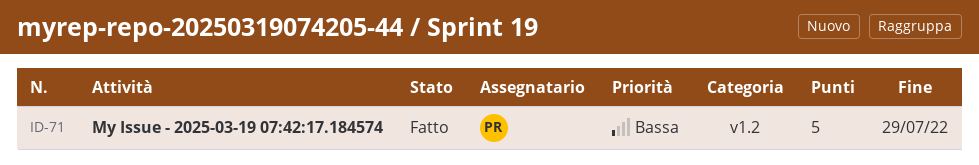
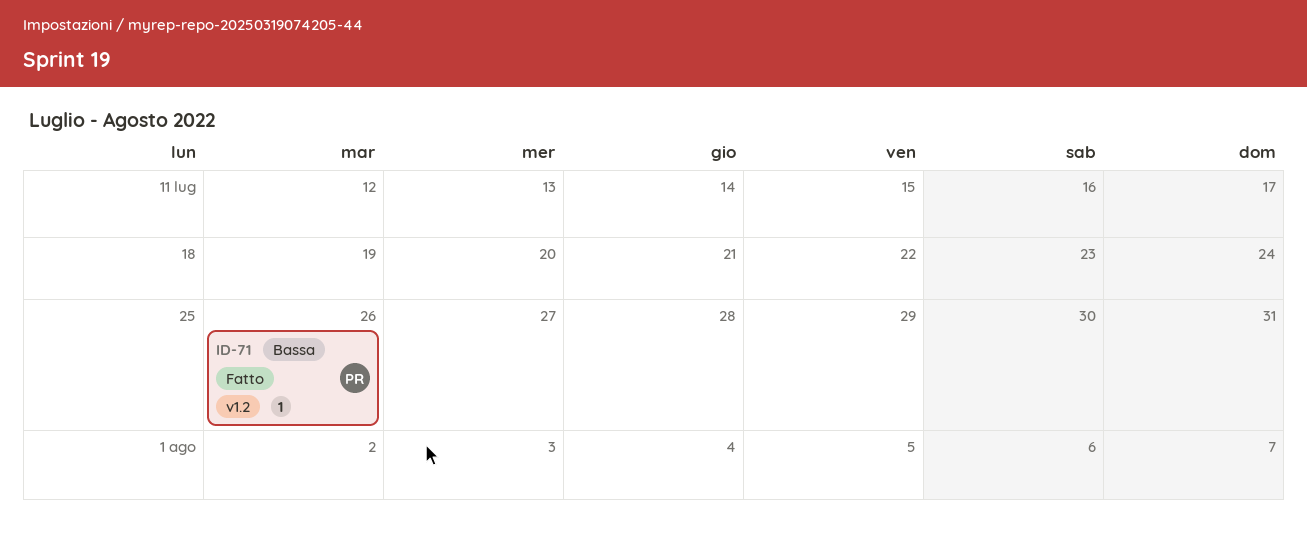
ID-71, estimate: 5 -> 1
ID-71, due: Jul 29 -> Jul 26

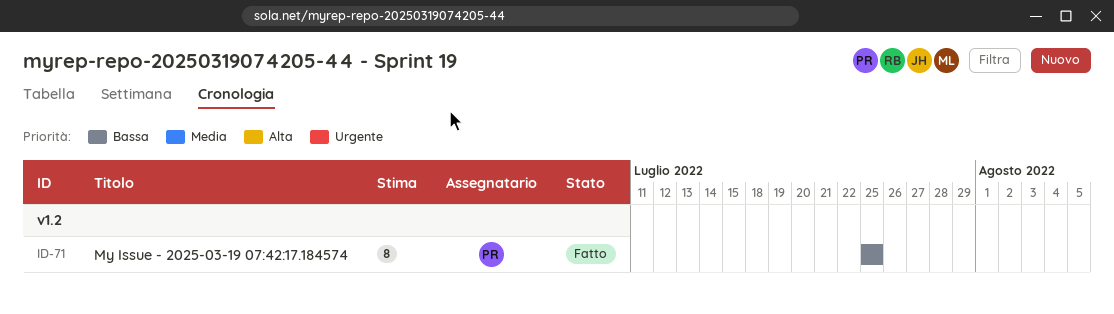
ID-71, estimate: 1 -> 8
ID-71, due: Jul 26 -> Jul 25

